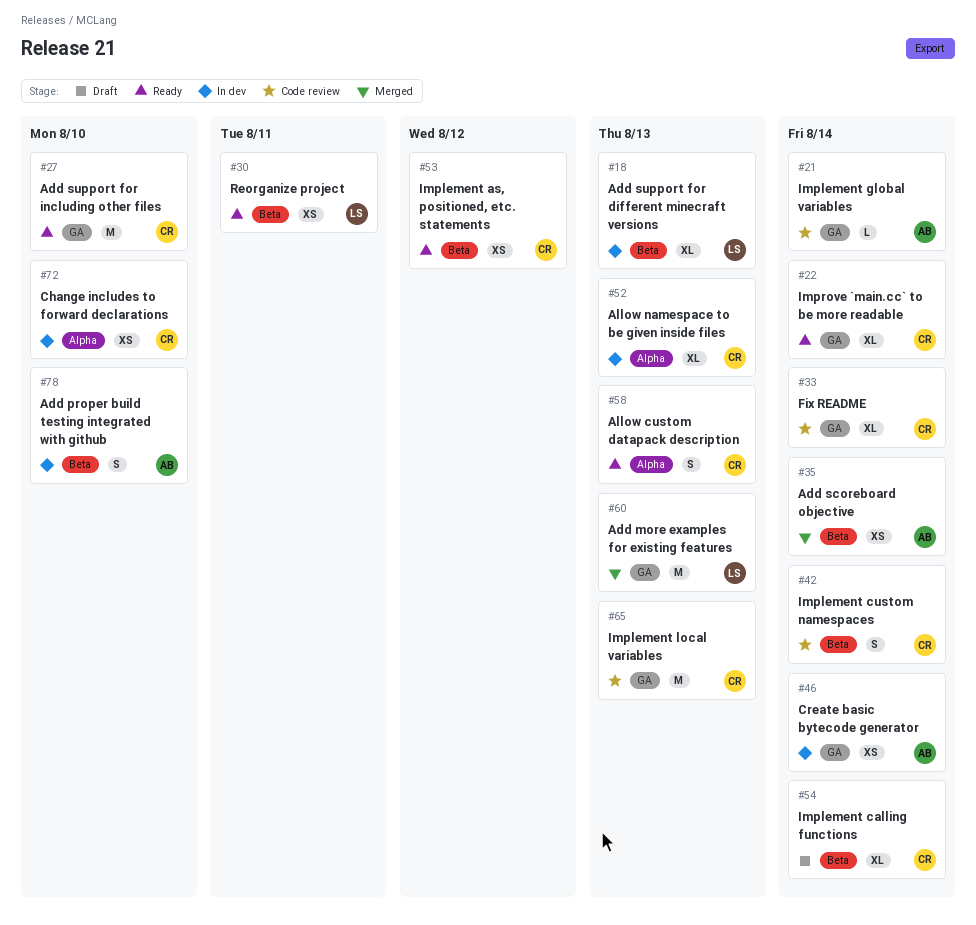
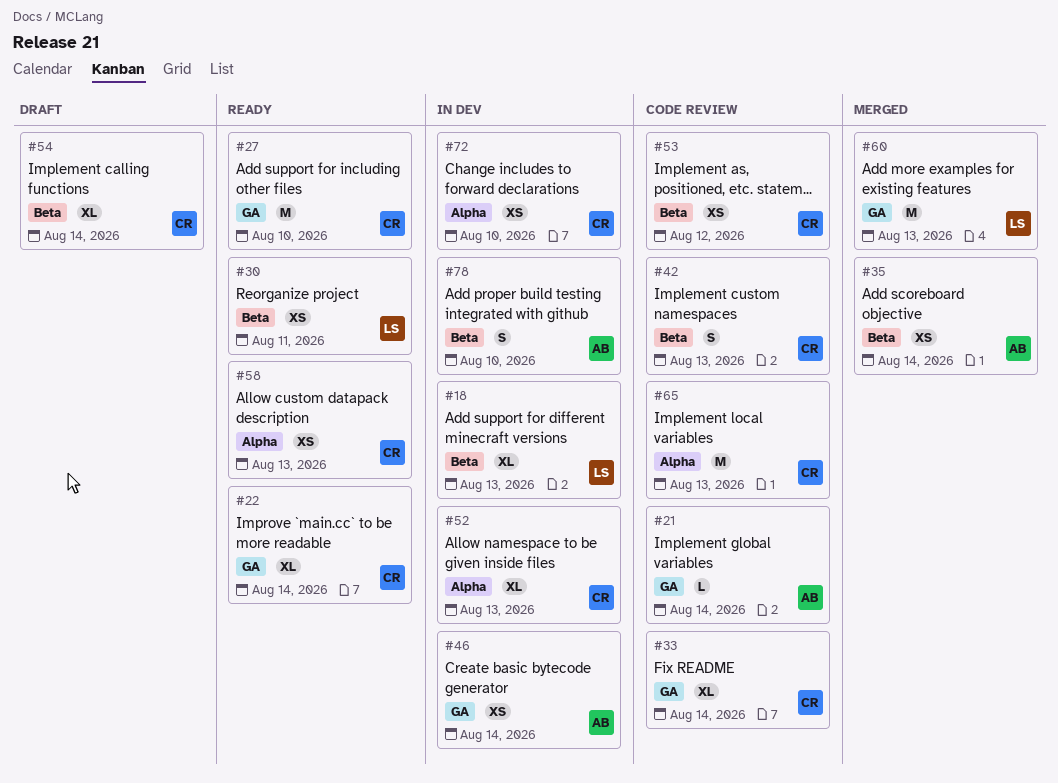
#42, due: Aug 14 -> Aug 13
#53, status: Ready -> Code review
#58, estimate: S -> XS
#65, label: GA -> Alpha

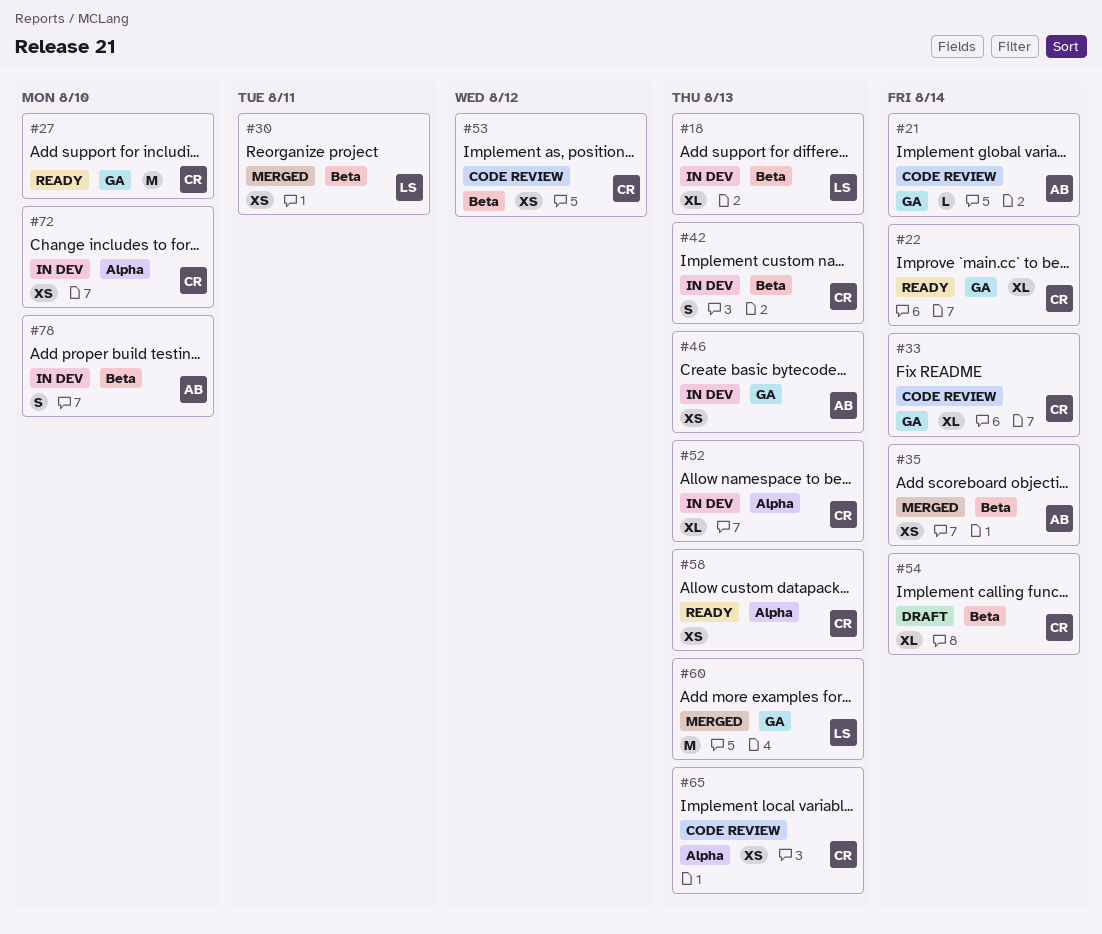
#30, status: Ready -> Merged
#42, status: Code review -> In dev
#46, due: Aug 14 -> Aug 13
#65, estimate: M -> XS

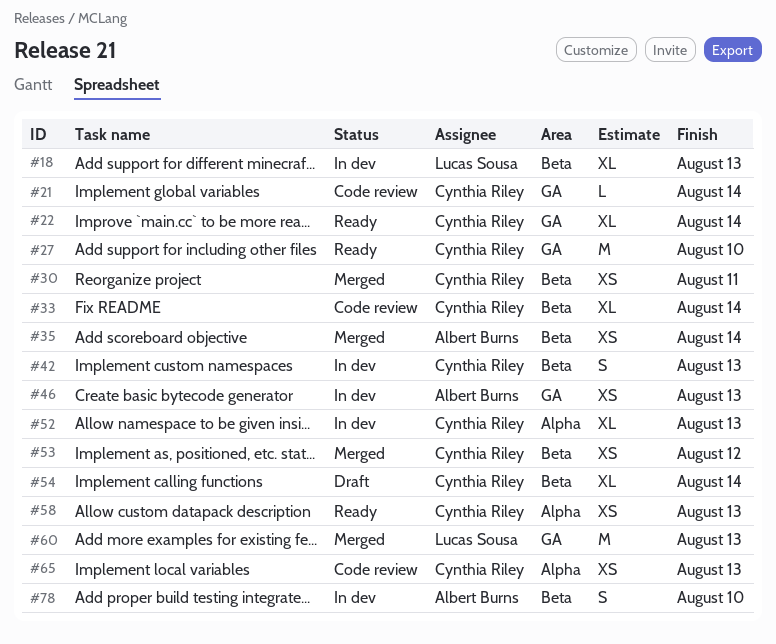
#21, owner: Albert Burns -> Cynthia Riley
#30, owner: Lucas Sousa -> Cynthia Riley
#33, label: GA -> Beta
#53, status: Code review -> Merged
#72: present -> none

